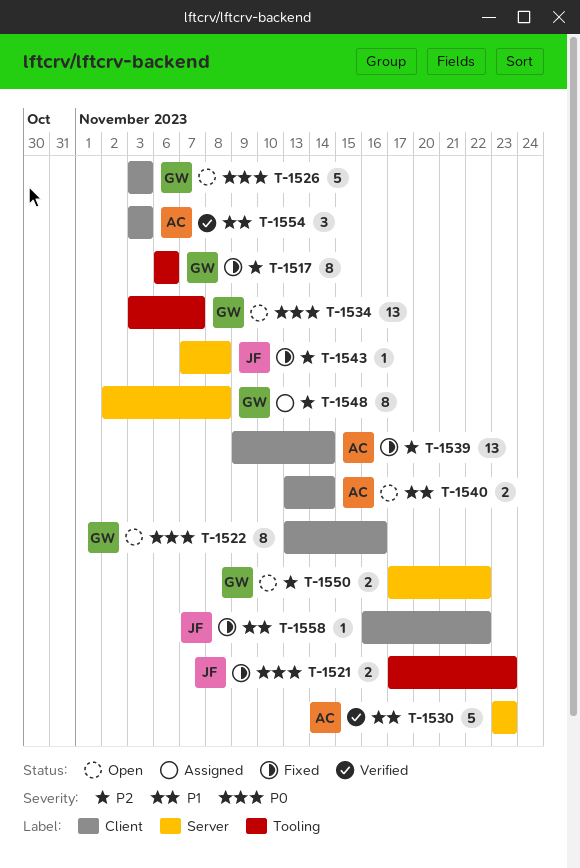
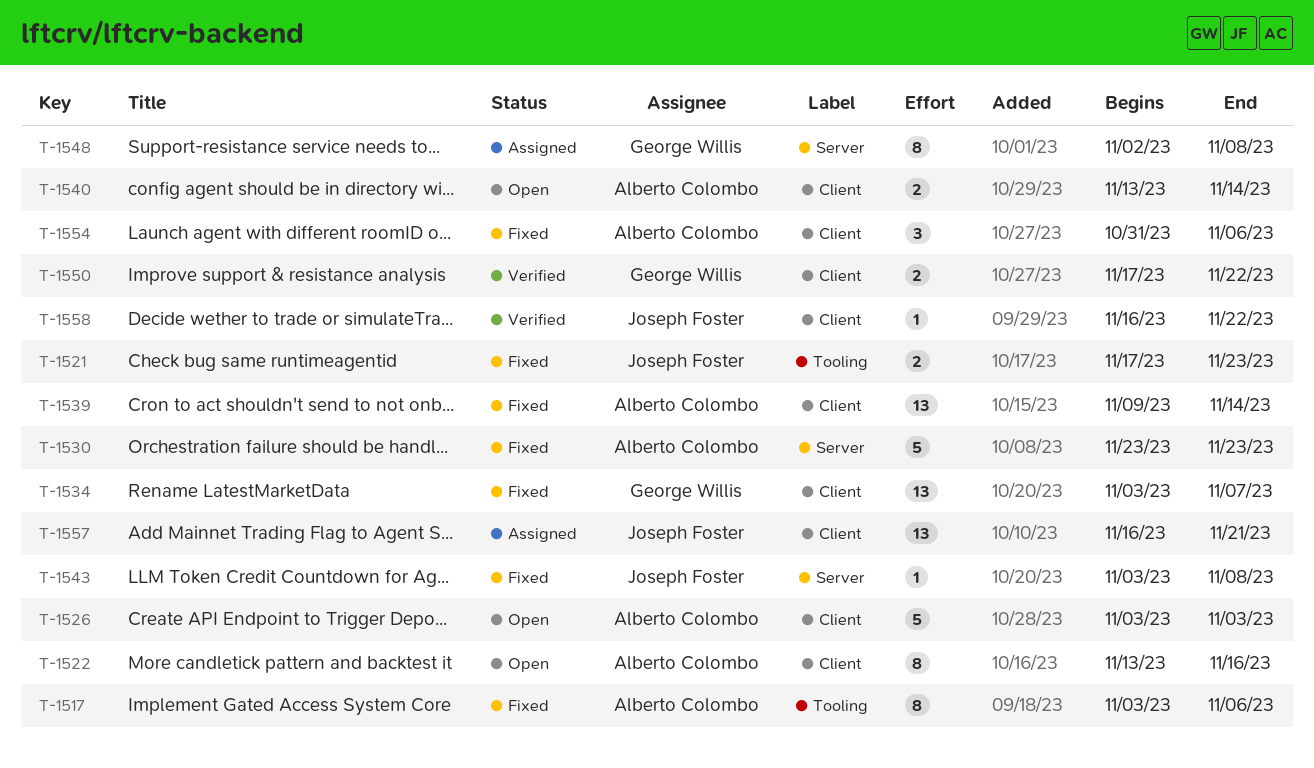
T-1517, owner: George Willis -> Alberto Colombo
T-1517, start: Nov 6 -> Nov 3
T-1522, owner: George Willis -> Alberto Colombo
T-1526, owner: George Willis -> Alberto Colombo
T-1530, status: Verified -> Fixed
T-1534, status: Open -> Fixed
T-1534, label: Tooling -> Client
T-1543, start: Nov 7 -> Nov 3
T-1550, status: Open -> Verified
T-1550, label: Server -> Client
T-1554, status: Verified -> Fixed
T-1554, start: Nov 3 -> Oct 31
T-1554, due: Nov 3 -> Nov 6
T-1557: none -> present
T-1558, status: Fixed -> Verified

